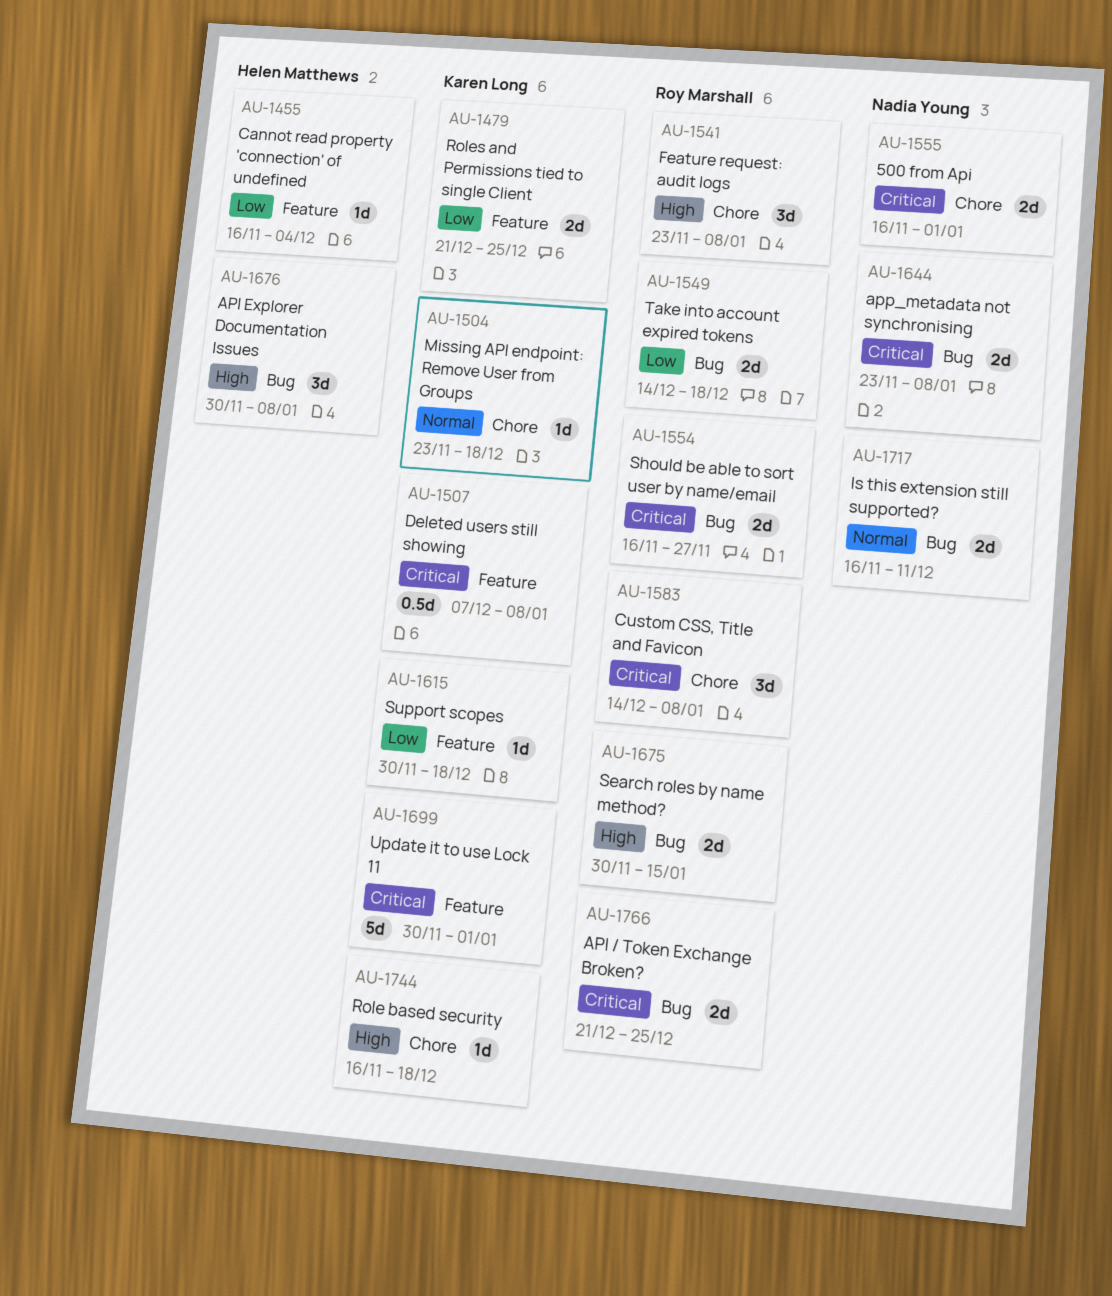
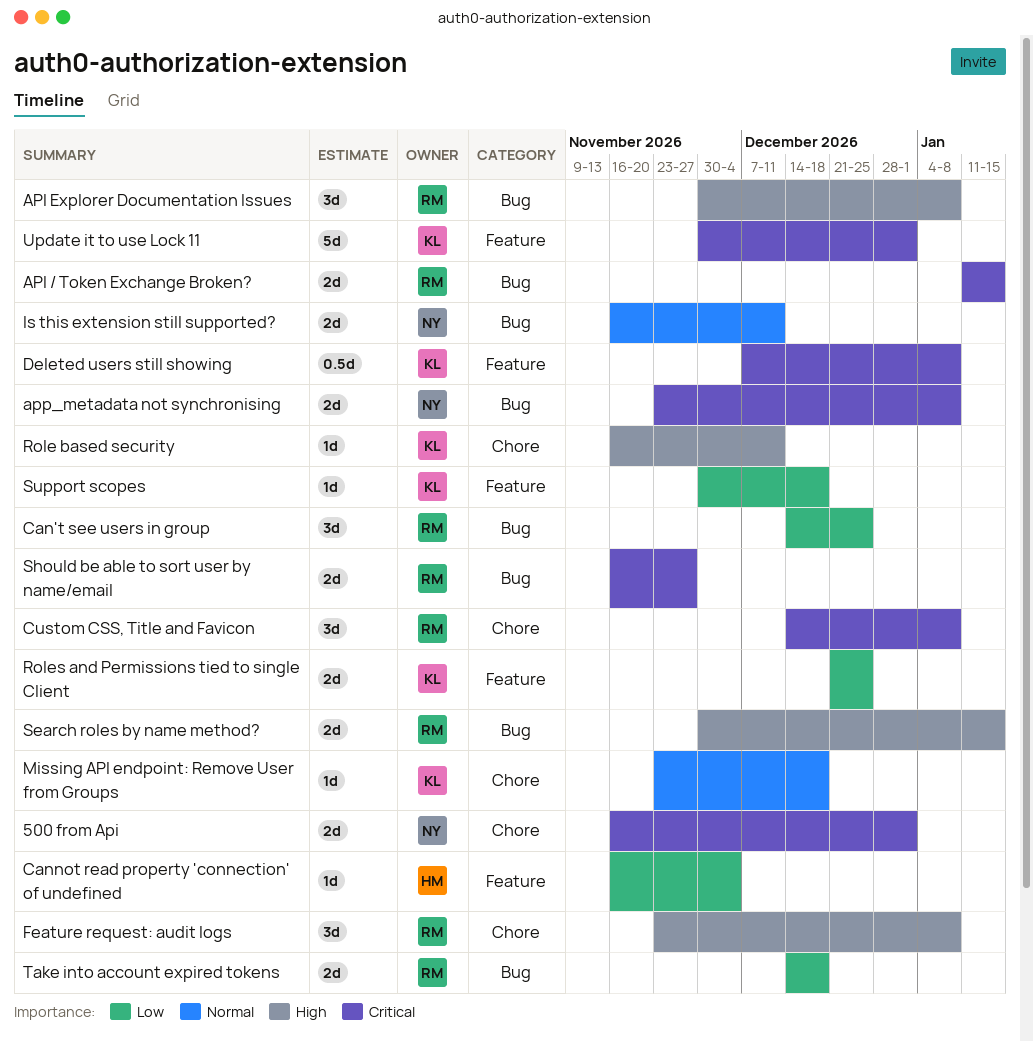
API / Token Exchange Broken?, start: Dec 21 -> Jan 11
API / Token Exchange Broken?, due: Dec 25 -> Jan 15
API Explorer Documentation Issues, owner: Helen Matthews -> Roy Marshall
Can't see users in group: none -> present
Role based security, due: Dec 18 -> Dec 11

